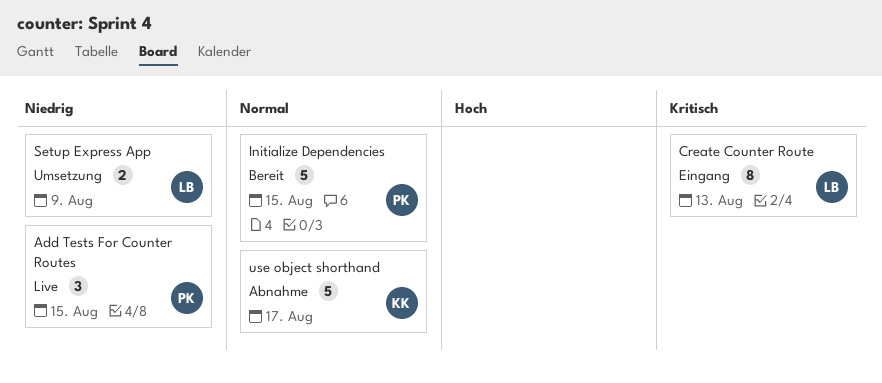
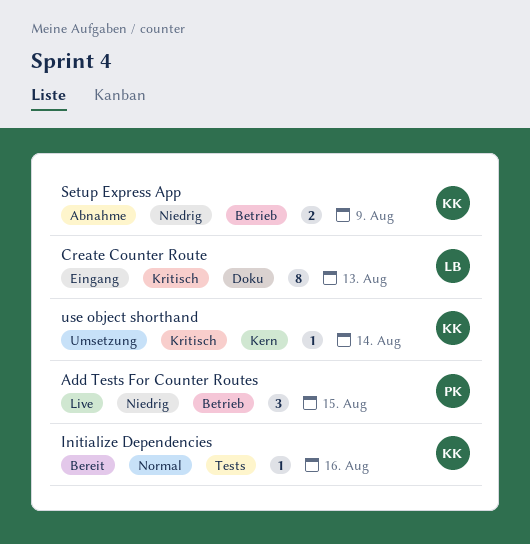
Initialize Dependencies, owner: PK -> KK
Initialize Dependencies, estimate: 5 -> 1
Initialize Dependencies, due: Aug 15 -> Aug 16
Setup Express App, status: Umsetzung -> Abnahme
Setup Express App, owner: LB -> KK
use object shorthand, status: Abnahme -> Umsetzung
use object shorthand, priority: Normal -> Kritisch
use object shorthand, estimate: 5 -> 1
use object shorthand, due: Aug 17 -> Aug 14

